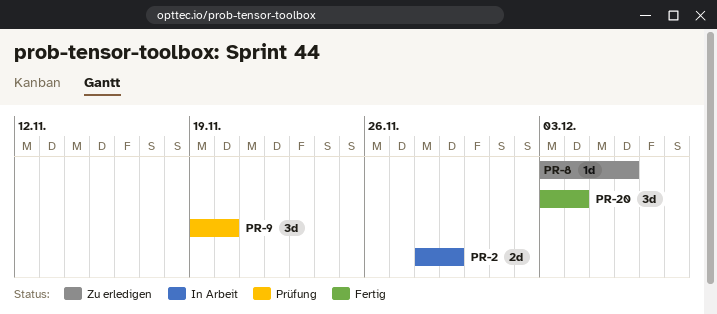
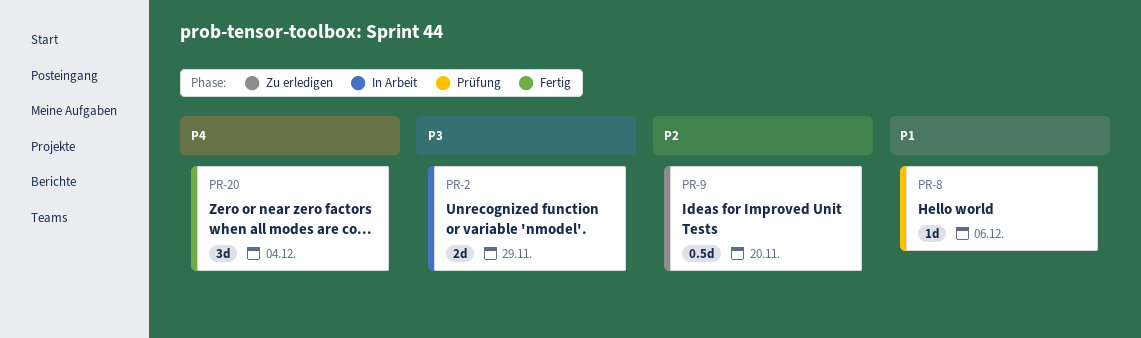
PR-8, status: Zu erledigen -> Prüfung
PR-9, status: Prüfung -> Zu erledigen
PR-9, estimate: 3d -> 0.5d

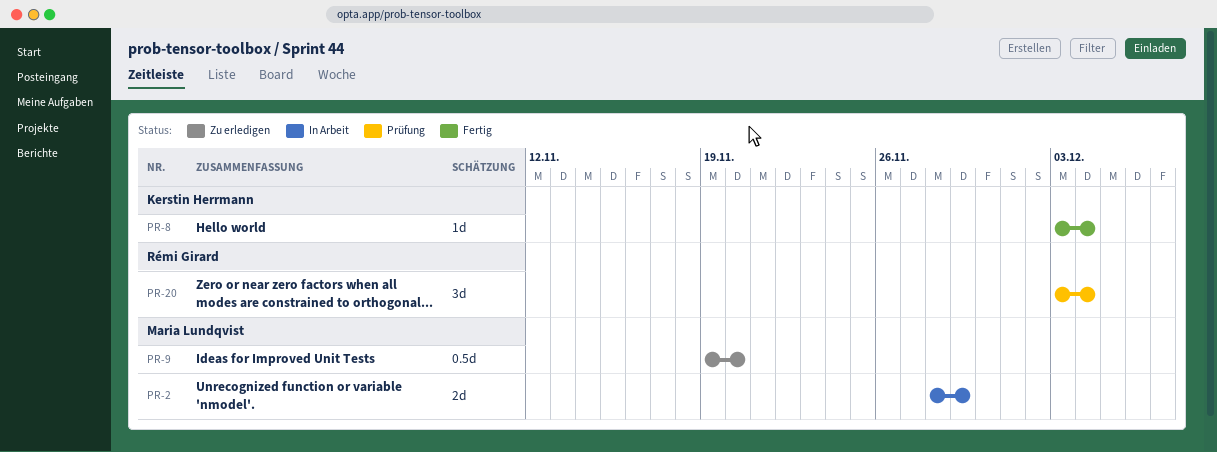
PR-8, status: Prüfung -> Fertig
PR-8, due: Dec 6 -> Dec 4
PR-20, status: Fertig -> Prüfung

